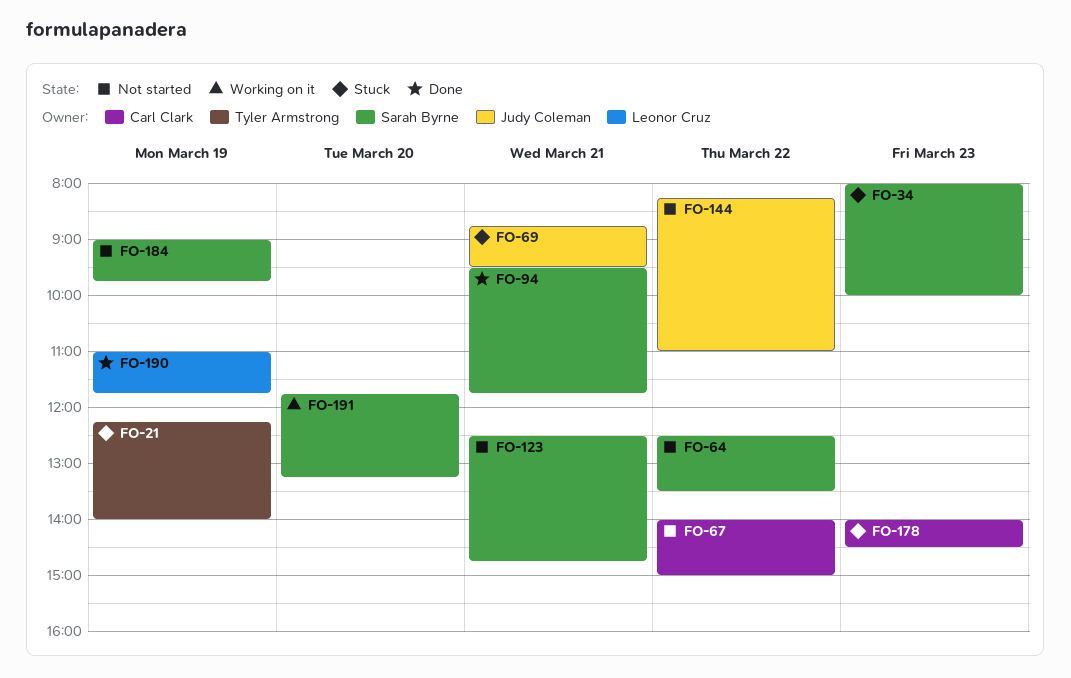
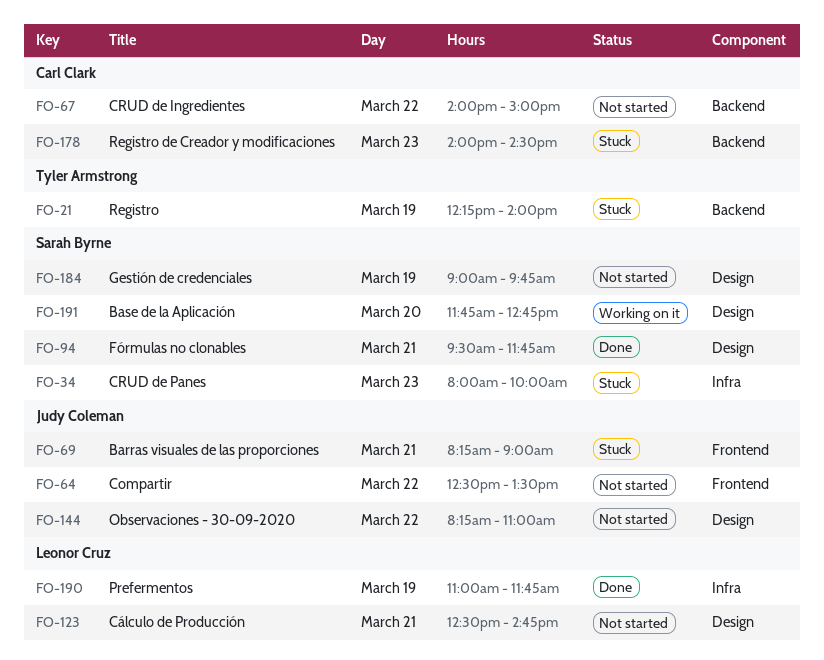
FO-64, owner: Sarah Byrne -> Judy Coleman
FO-69, begins: 08:45 -> 08:15
FO-69, ends: 09:30 -> 09:00
FO-123, owner: Sarah Byrne -> Leonor Cruz
FO-191, ends: 13:15 -> 12:45

